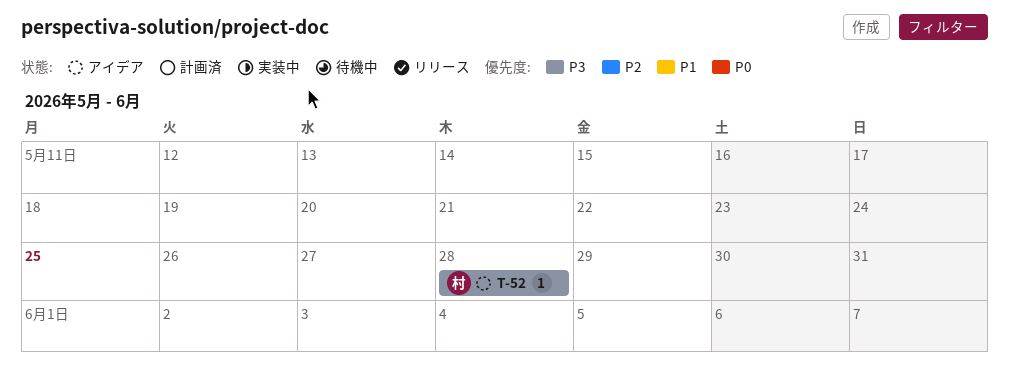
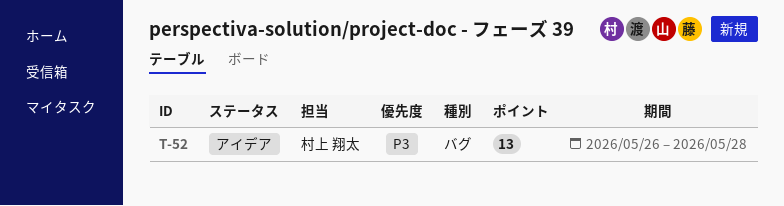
T-52, estimate: 1 -> 13
T-52, start: May 28 -> May 26

